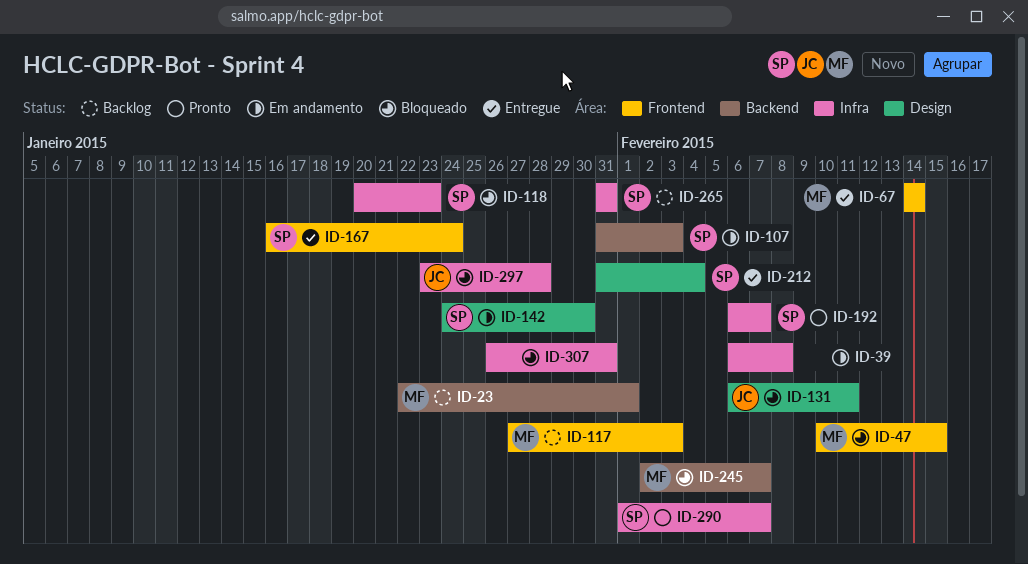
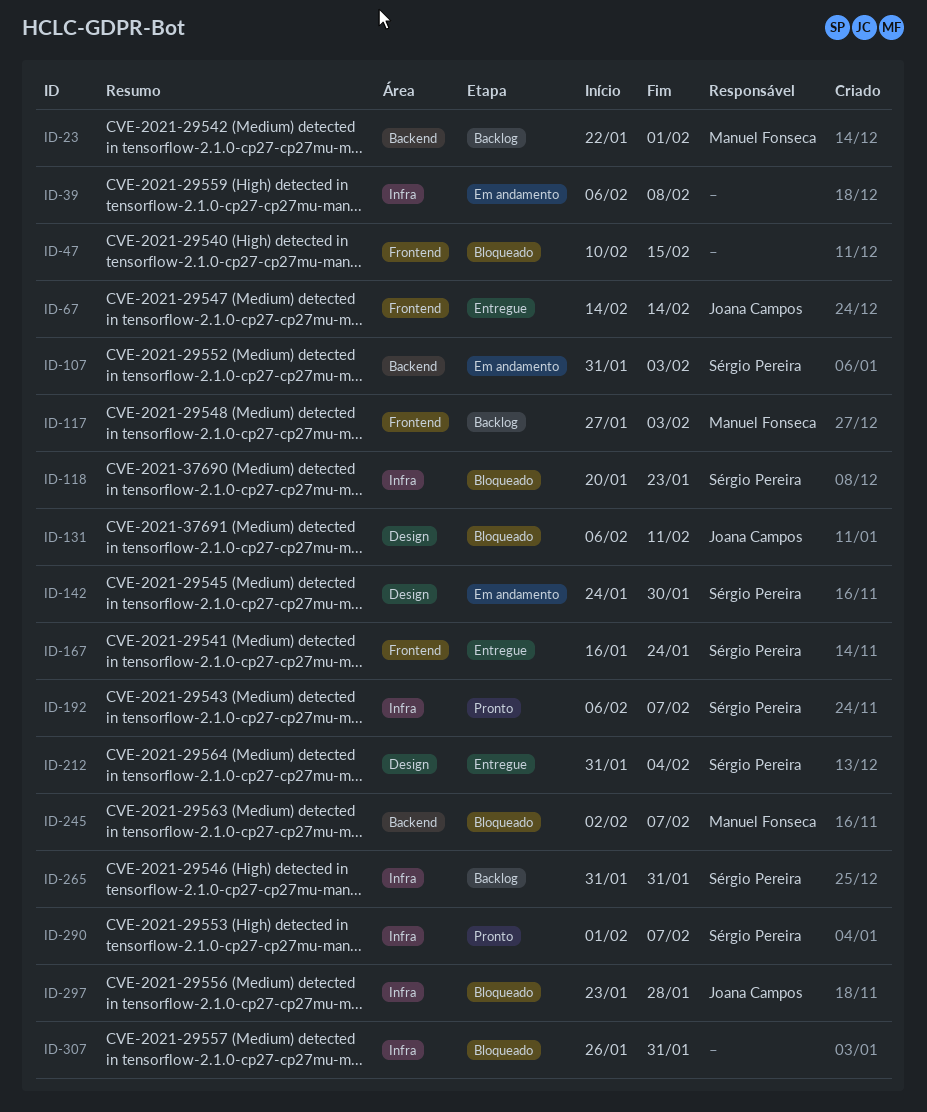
ID-47, owner: Manuel Fonseca -> none
ID-67, owner: Manuel Fonseca -> Joana Campos

